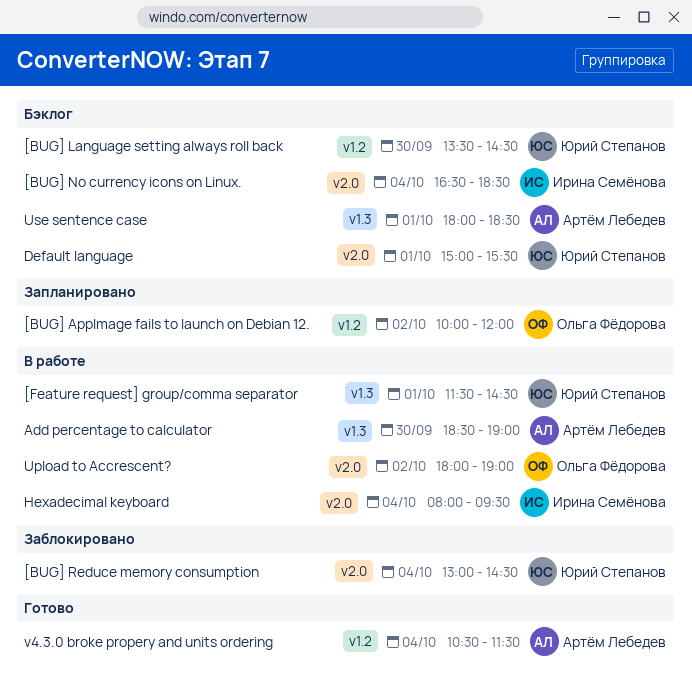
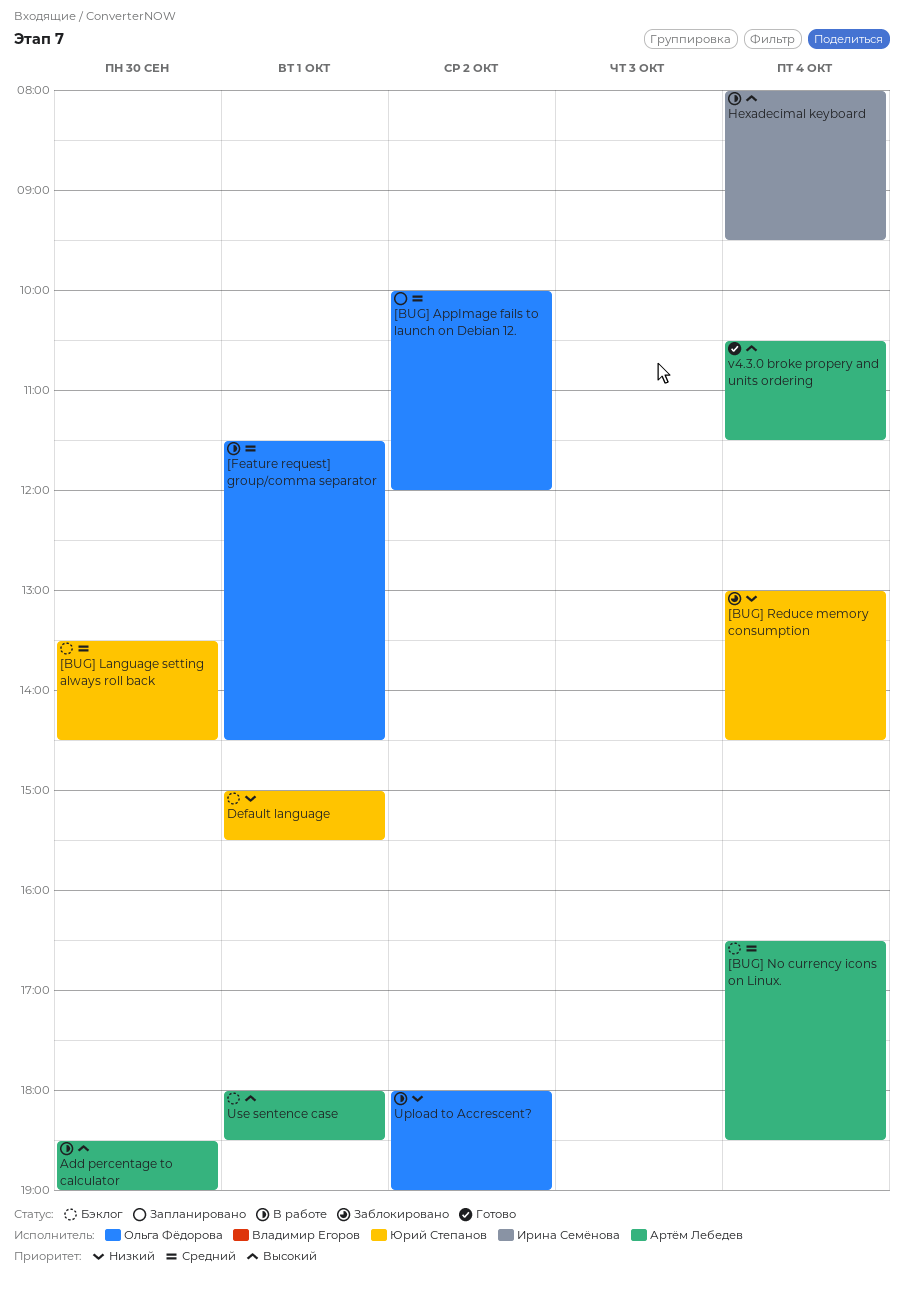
[BUG] No currency icons on Linux., owner: Ирина Семёнова -> Артём Лебедев
[Feature request] group/comma separator, owner: Юрий Степанов -> Ольга Фёдорова

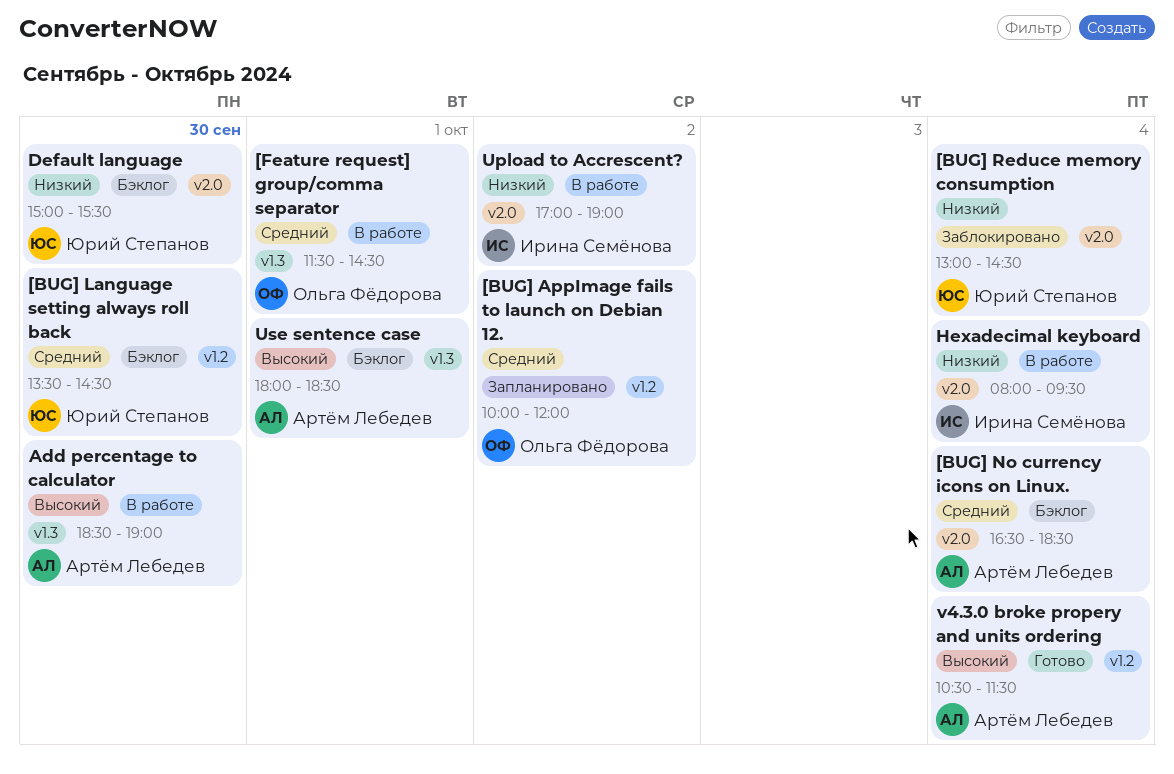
Default language, day: Oct 1 -> Sep 30
Hexadecimal keyboard, priority: Высокий -> Низкий
Upload to Accrescent?, owner: Ольга Фёдорова -> Ирина Семёнова
Upload to Accrescent?, begins: 18:00 -> 17:00

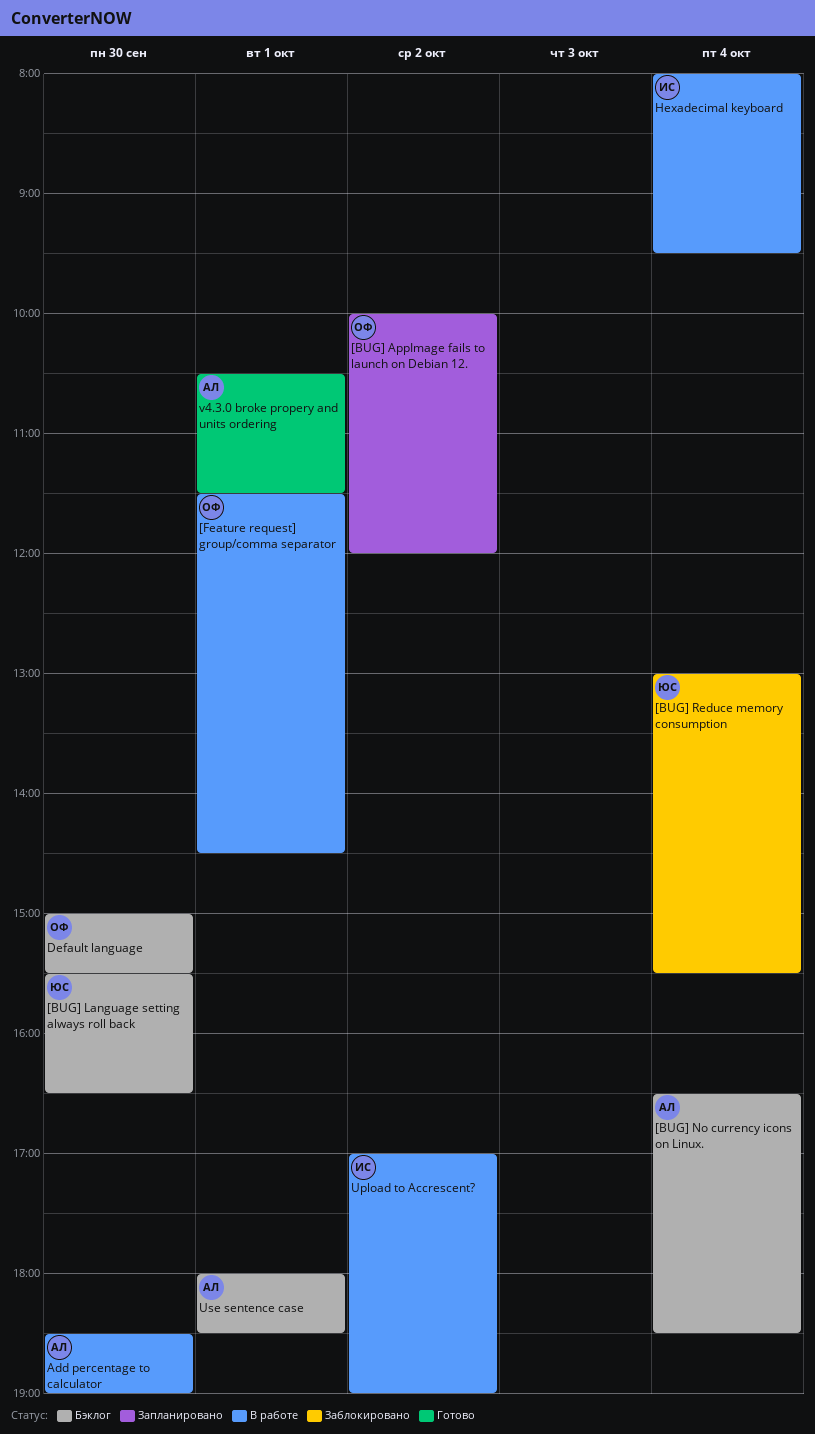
[BUG] Language setting always roll back, begins: 13:30 -> 15:30
[BUG] Language setting always roll back, ends: 14:30 -> 16:30
[BUG] Reduce memory consumption, ends: 14:30 -> 15:30
Default language, owner: Юрий Степанов -> Ольга Фёдорова
v4.3.0 broke propery and units ordering, day: Oct 4 -> Oct 1

